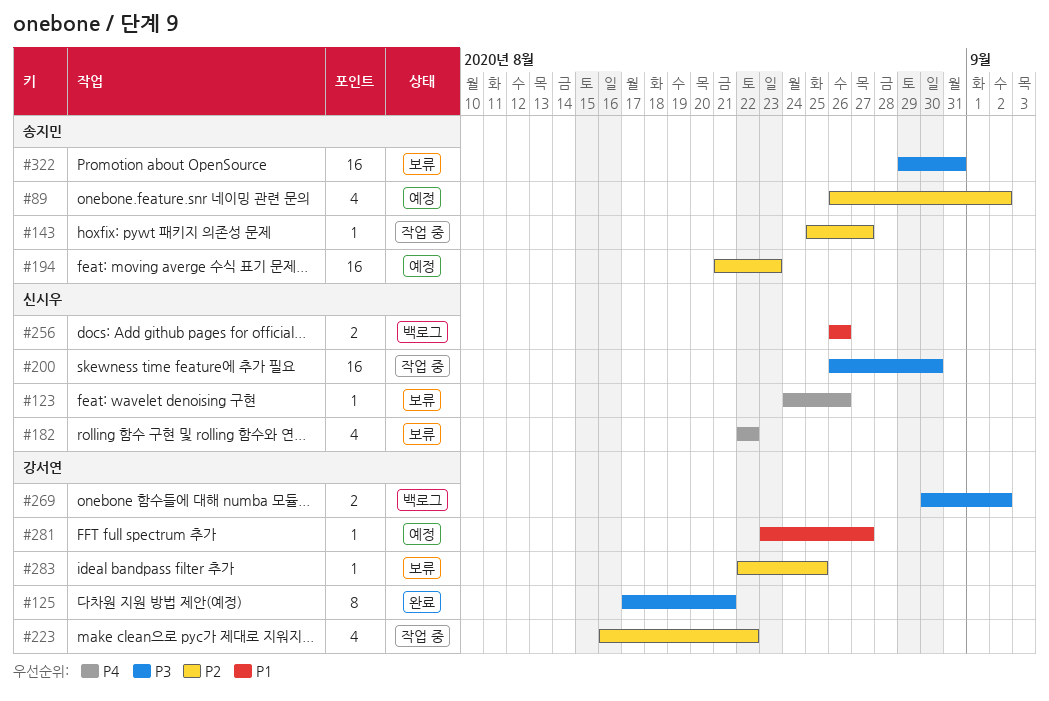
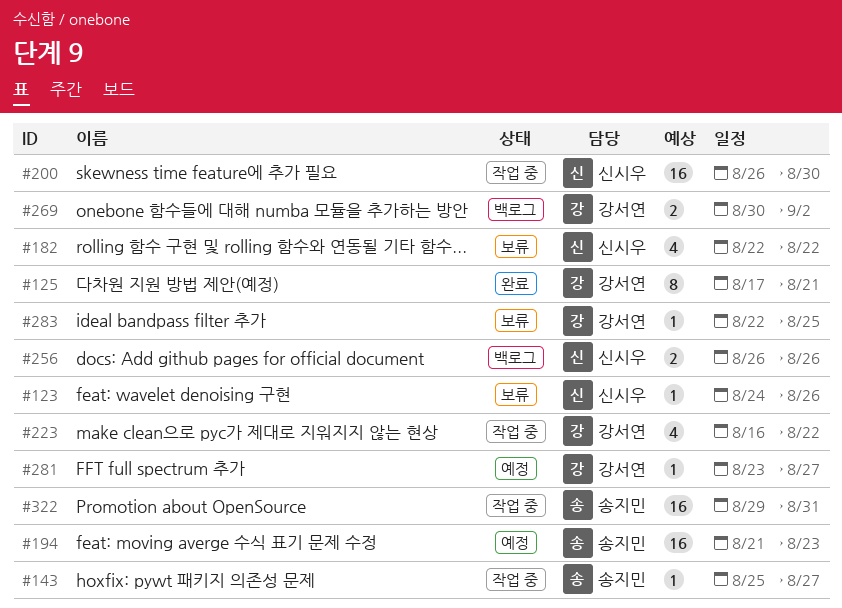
#89: present -> none
#322, status: 보류 -> 작업 중

